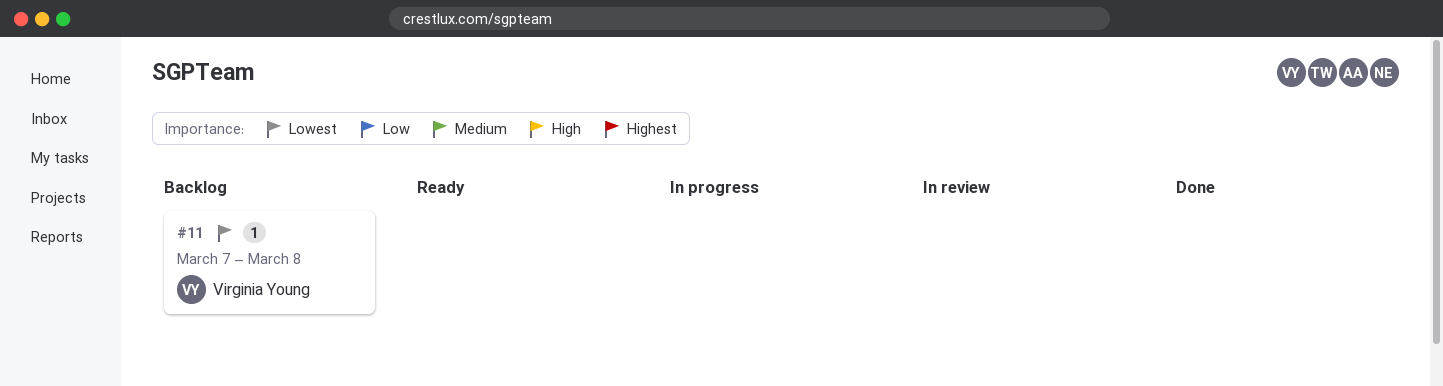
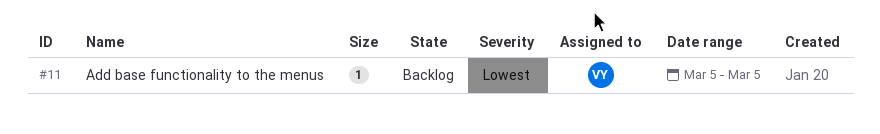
#11, start: Mar 7 -> Mar 5
#11, due: Mar 8 -> Mar 5

